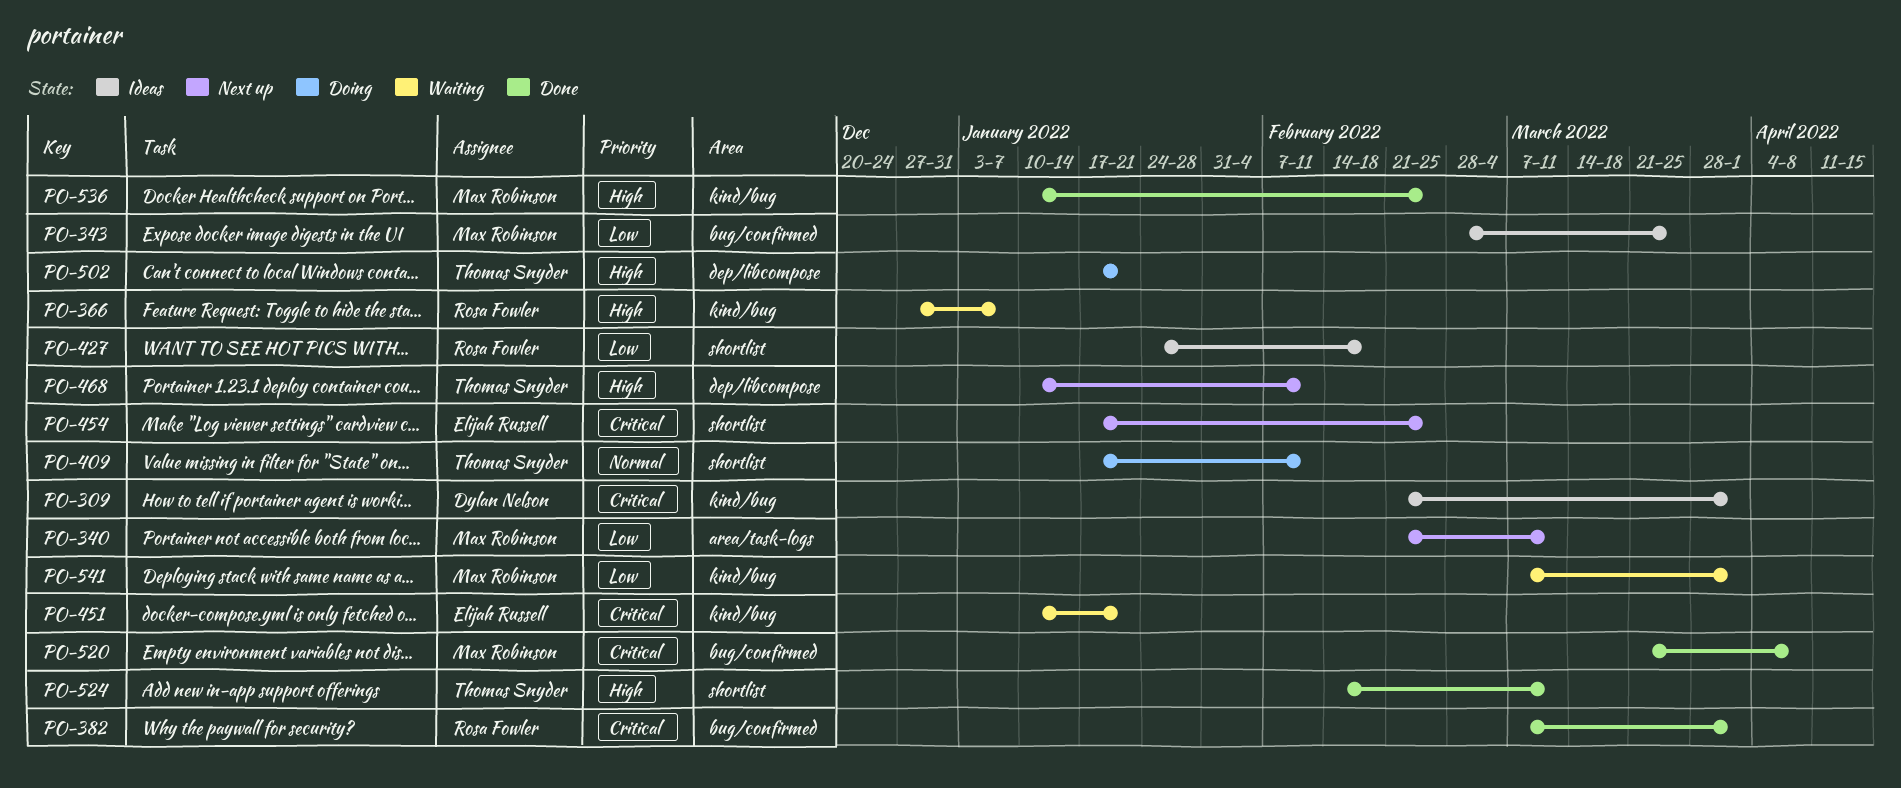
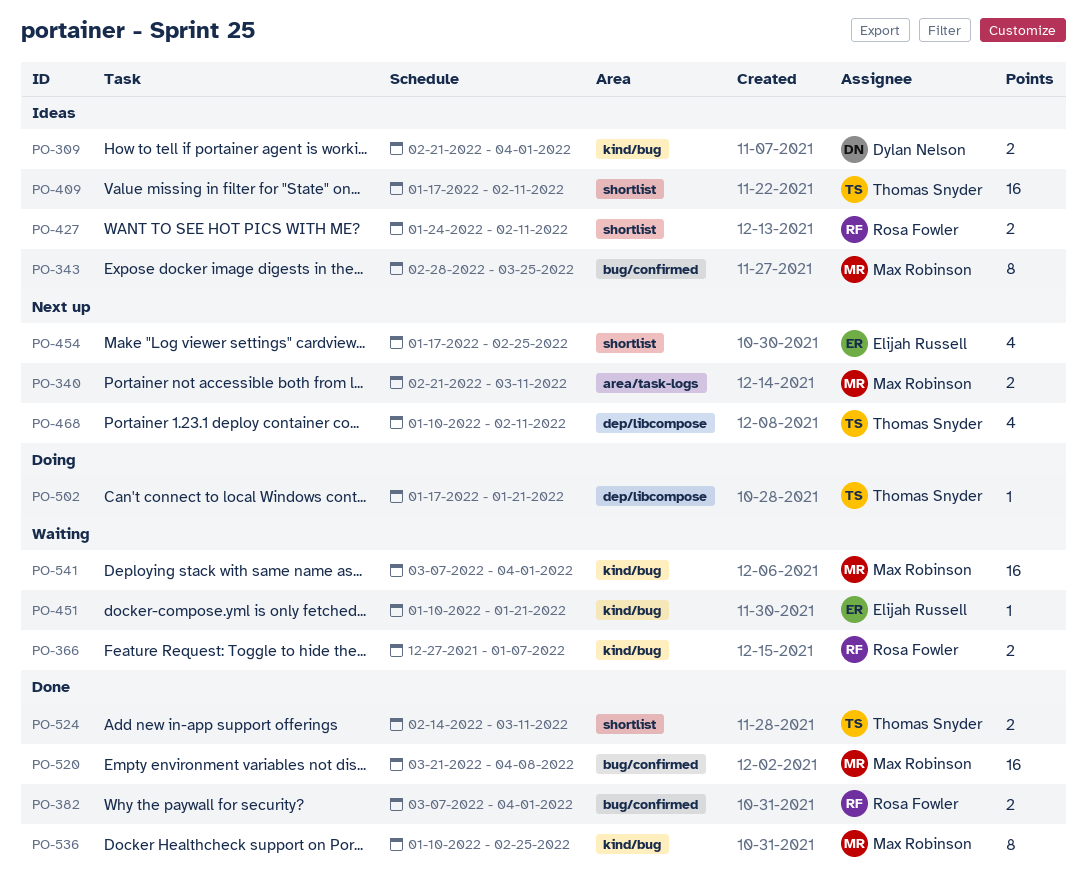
PO-409, status: Doing -> Ideas
PO-427, due: Feb 18 -> Feb 11

